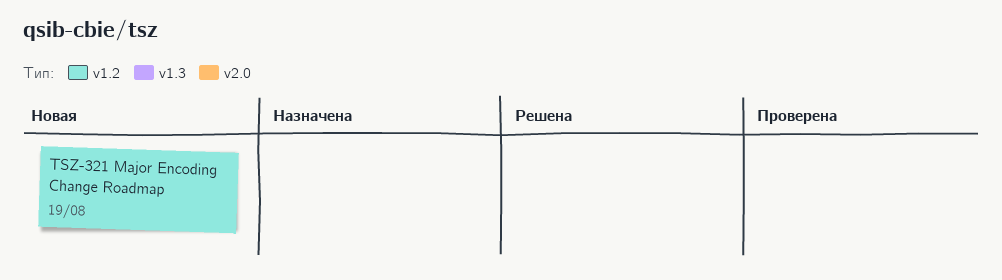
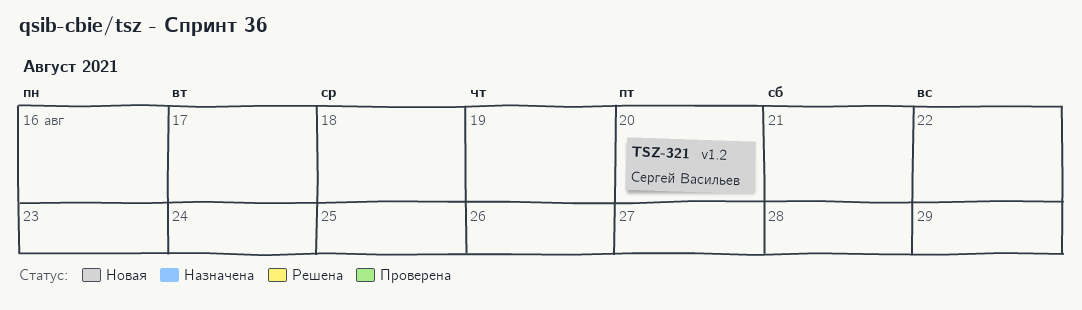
TSZ-321, due: Aug 19 -> Aug 20

